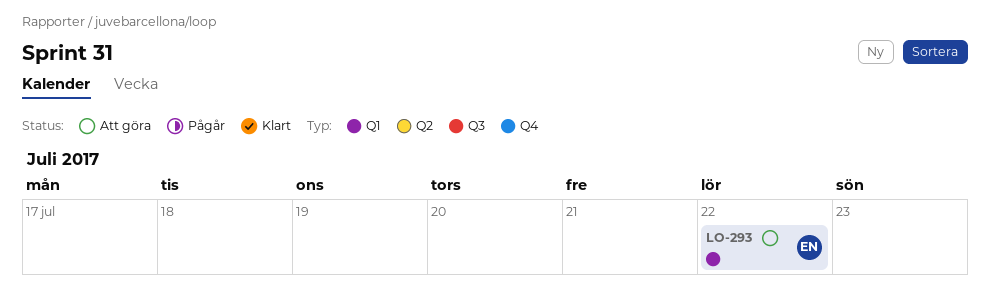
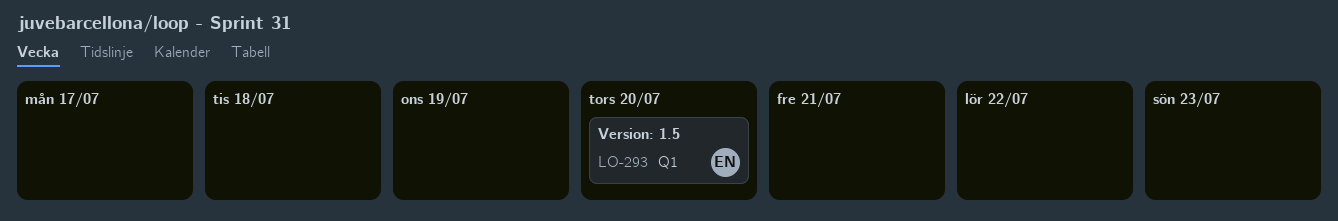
LO-293, due: Jul 22 -> Jul 20

